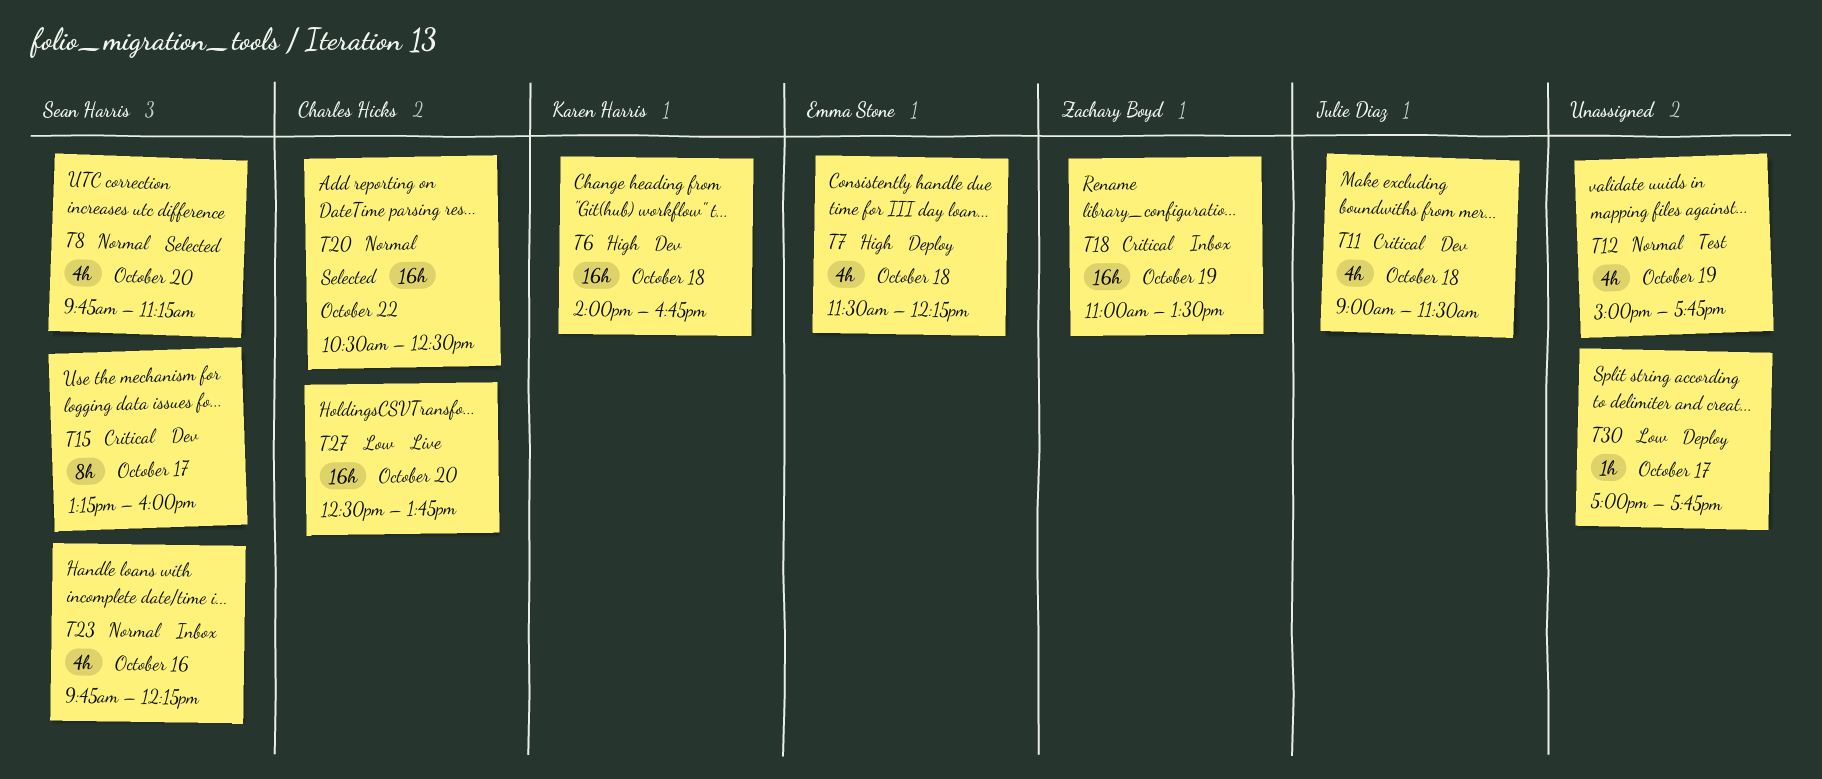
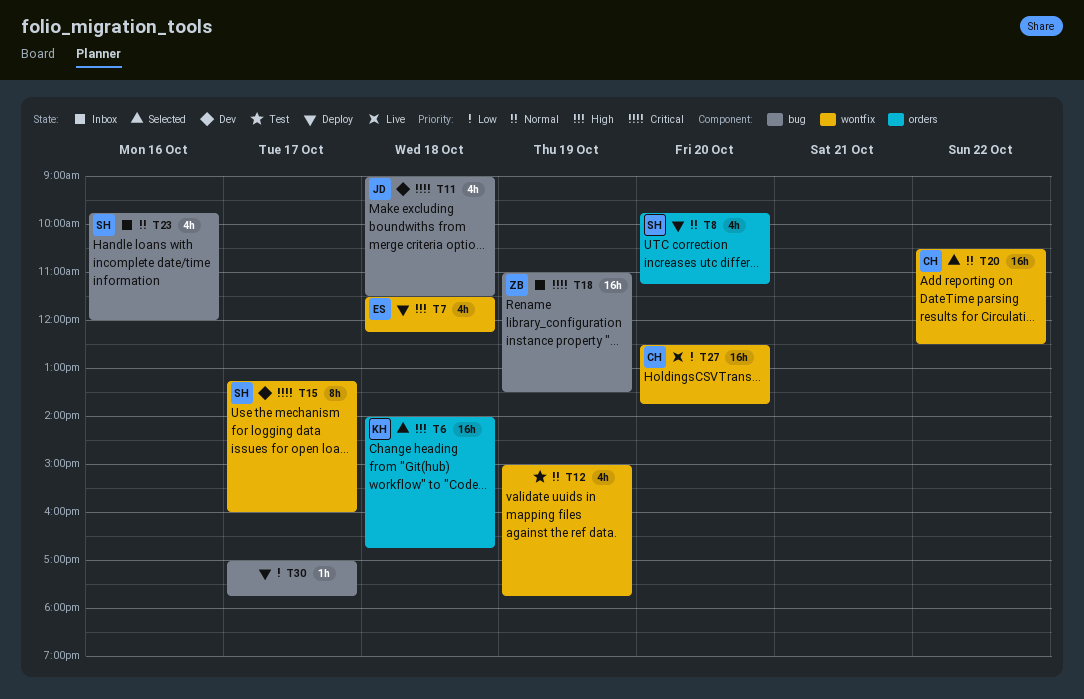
T6, status: Dev -> Selected
T8, status: Selected -> Deploy
T23, ends: 12:15 -> 12:00

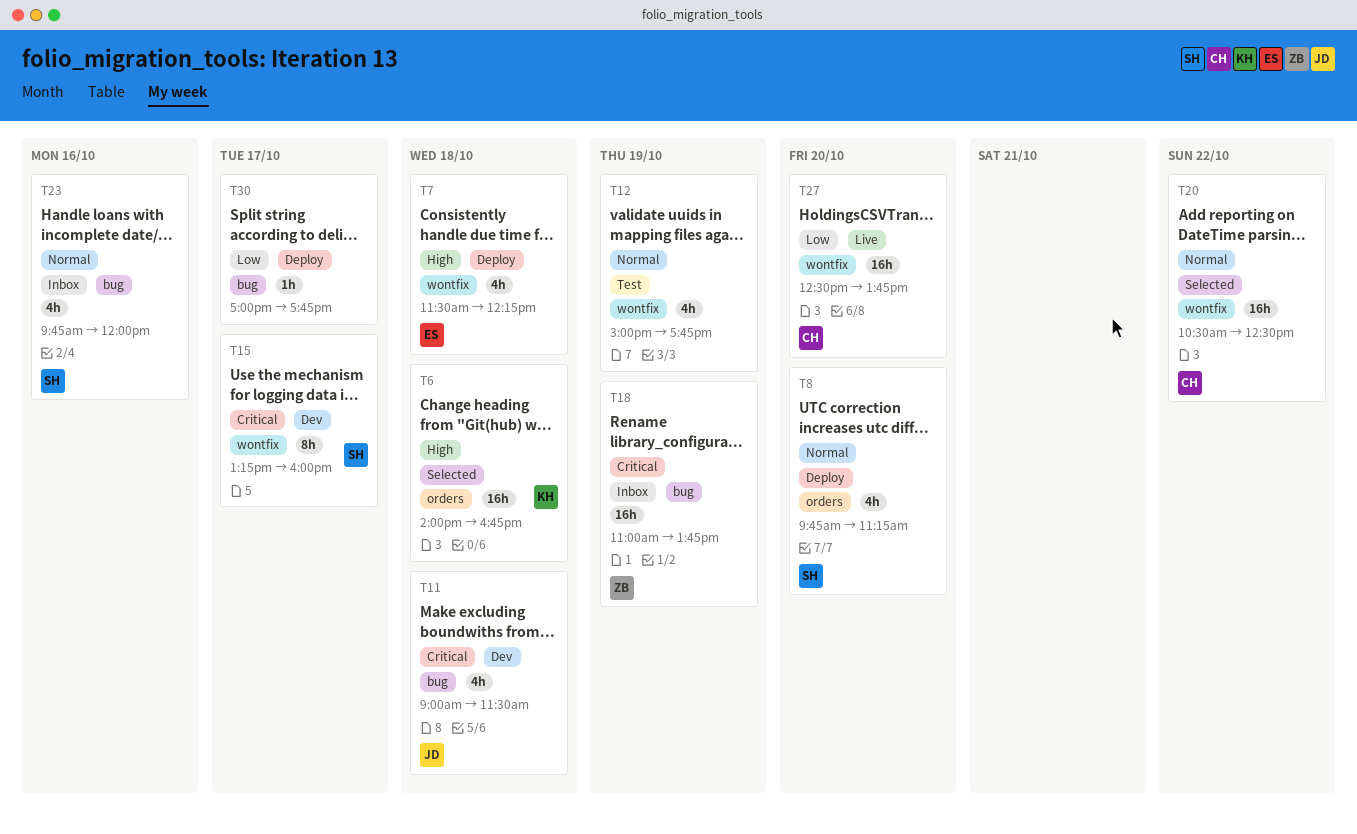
T18, ends: 13:30 -> 13:45

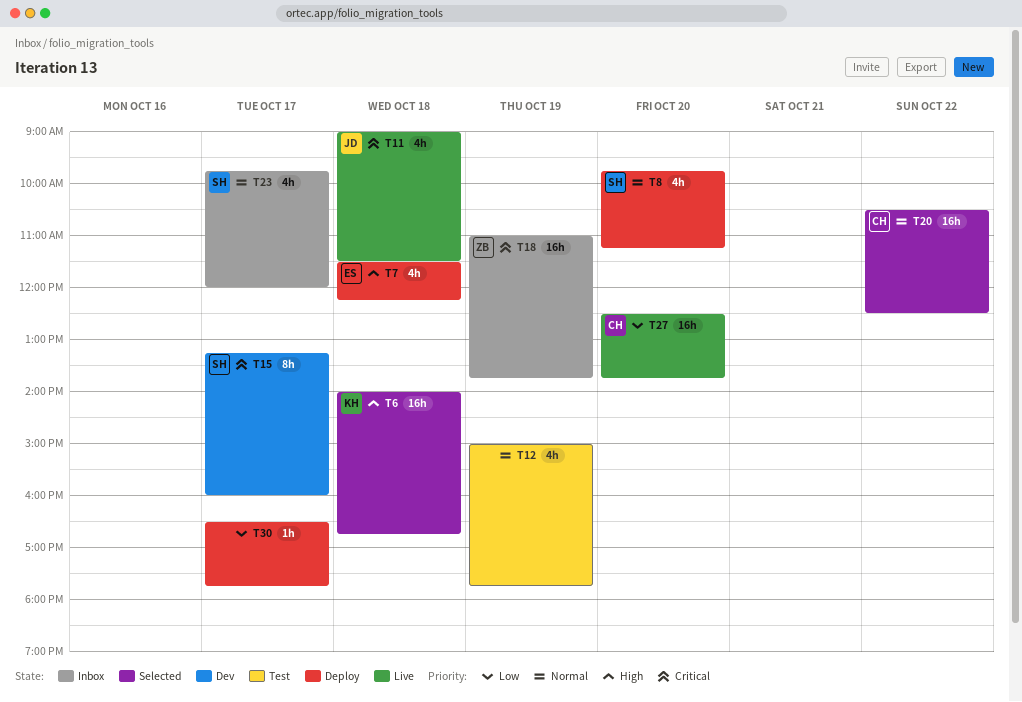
T11, status: Dev -> Live
T23, day: Oct 16 -> Oct 17
T30, begins: 17:00 -> 16:30

